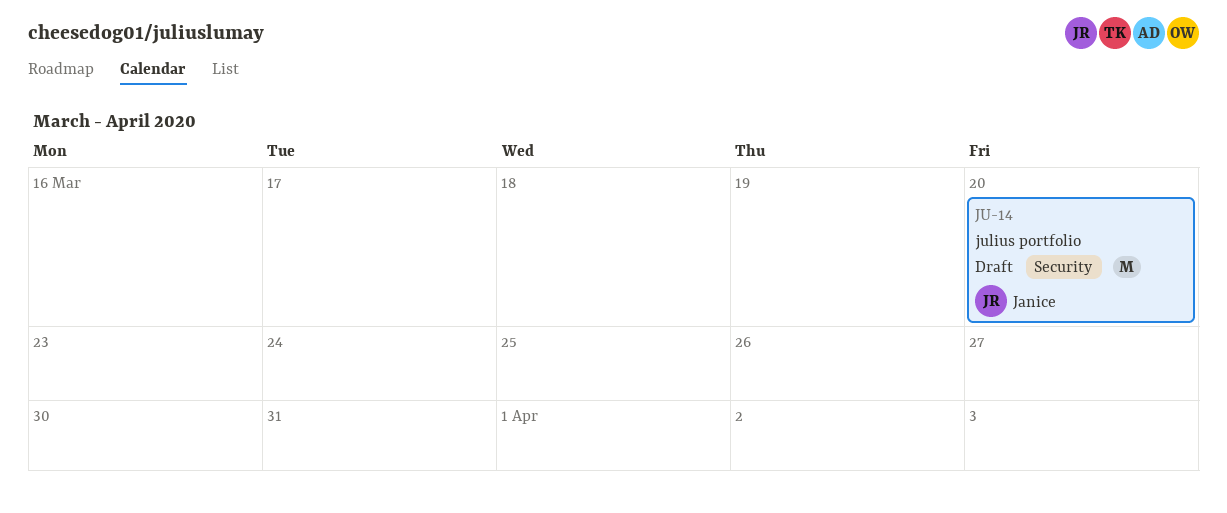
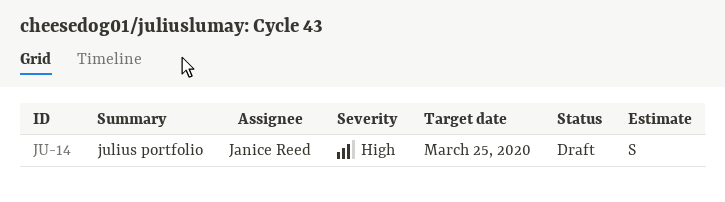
JU-14, estimate: M -> S
JU-14, due: Mar 20 -> Mar 25

